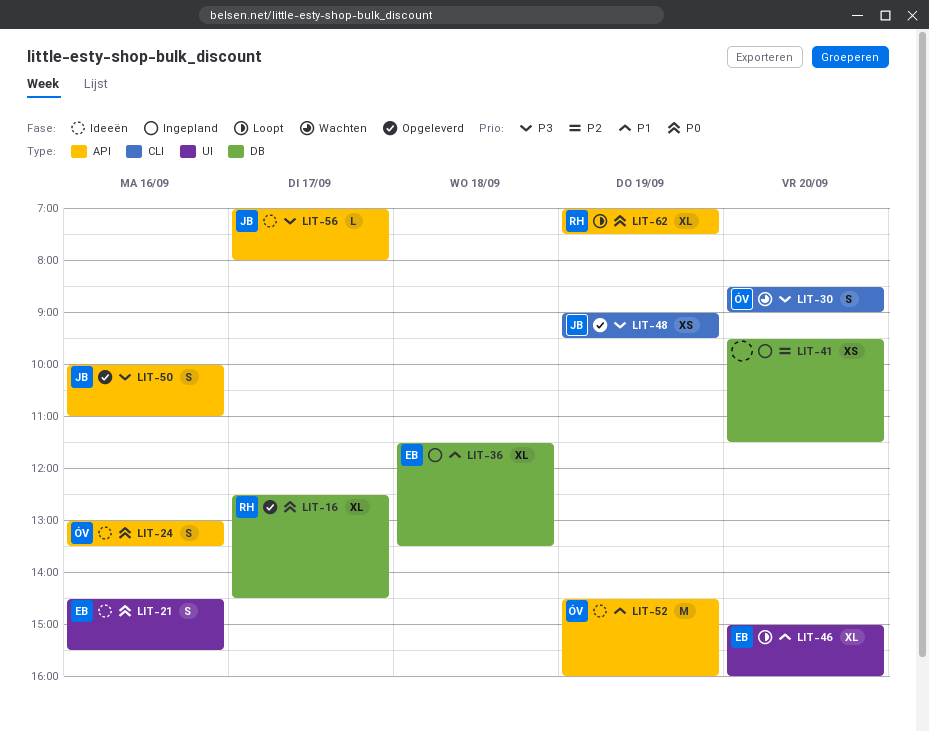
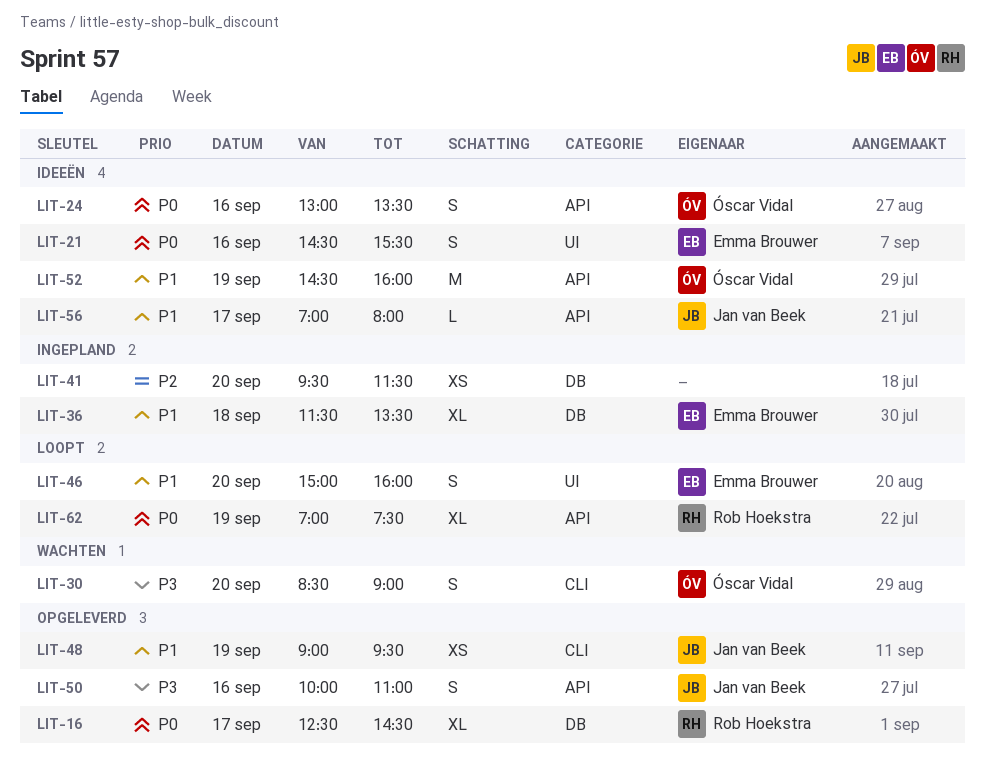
LIT-46, estimate: XL -> S
LIT-48, priority: P3 -> P1
LIT-56, priority: P3 -> P1

